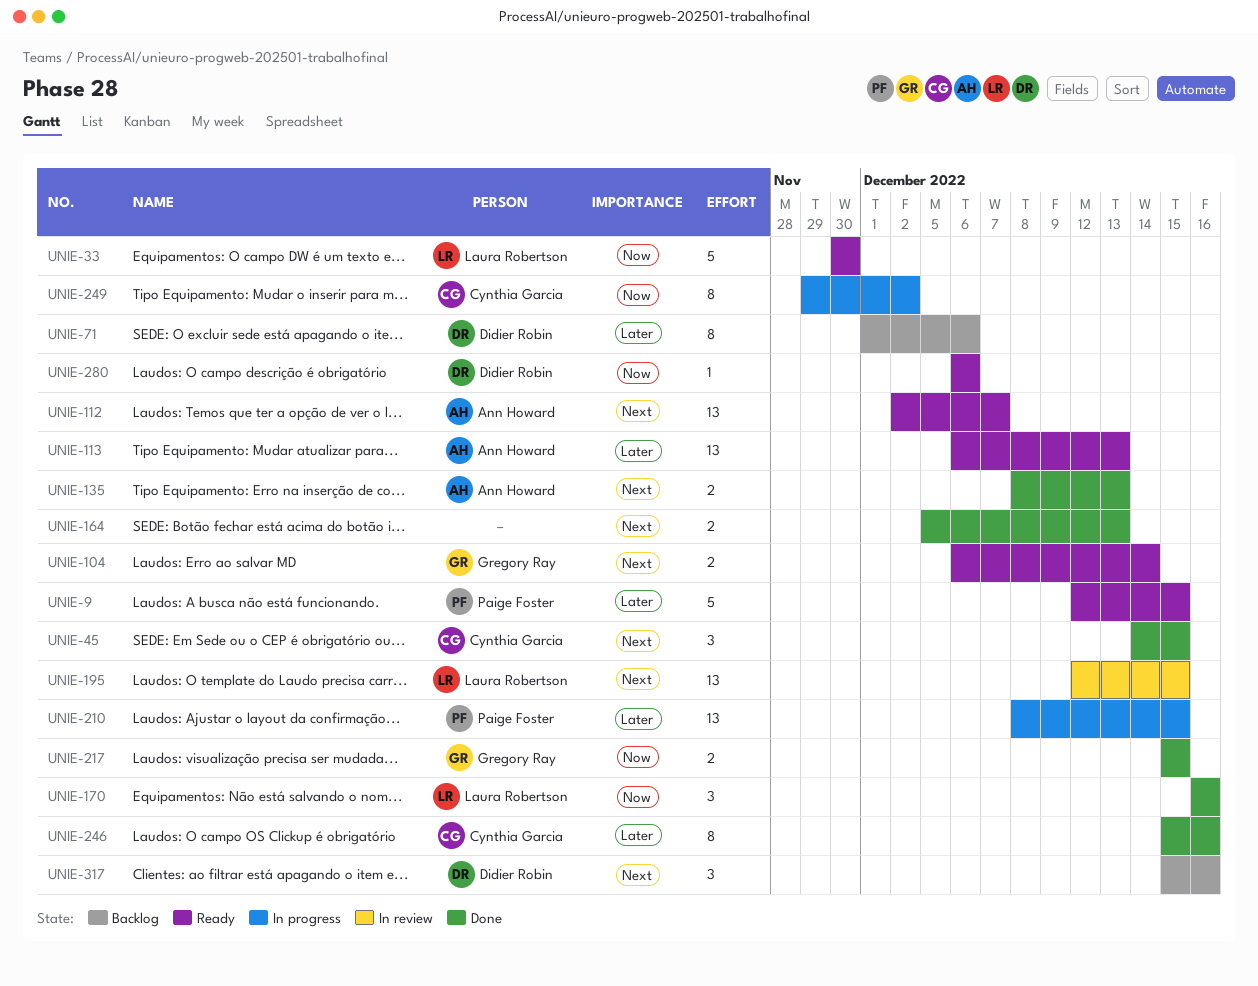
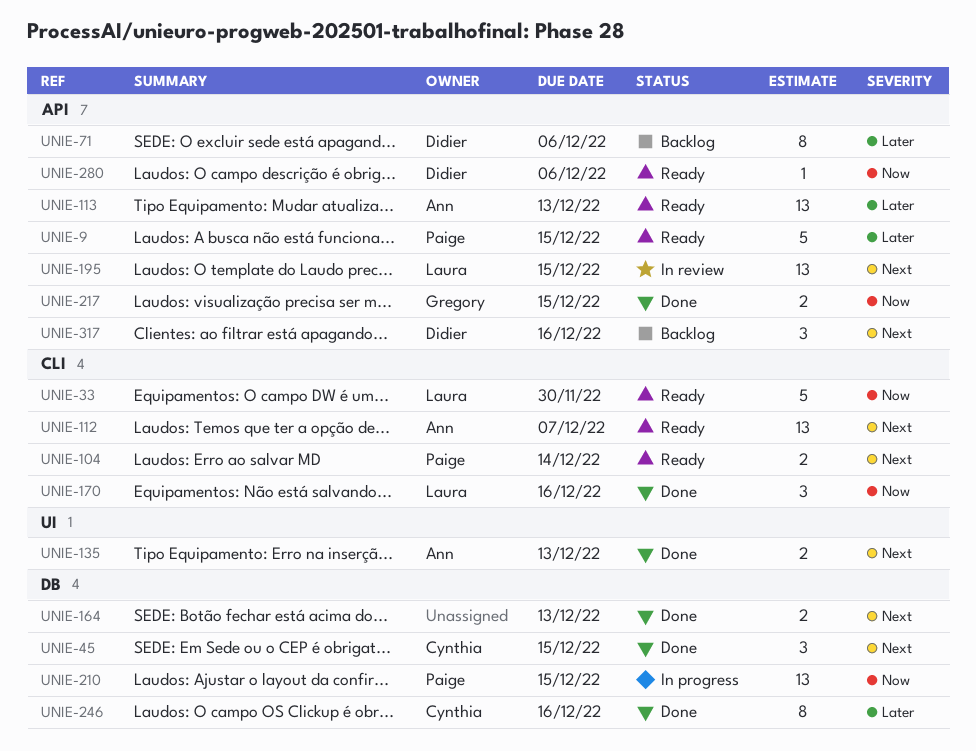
UNIE-104, owner: Gregory Ray -> Paige Foster
UNIE-210, priority: Later -> Now
UNIE-249: present -> none

